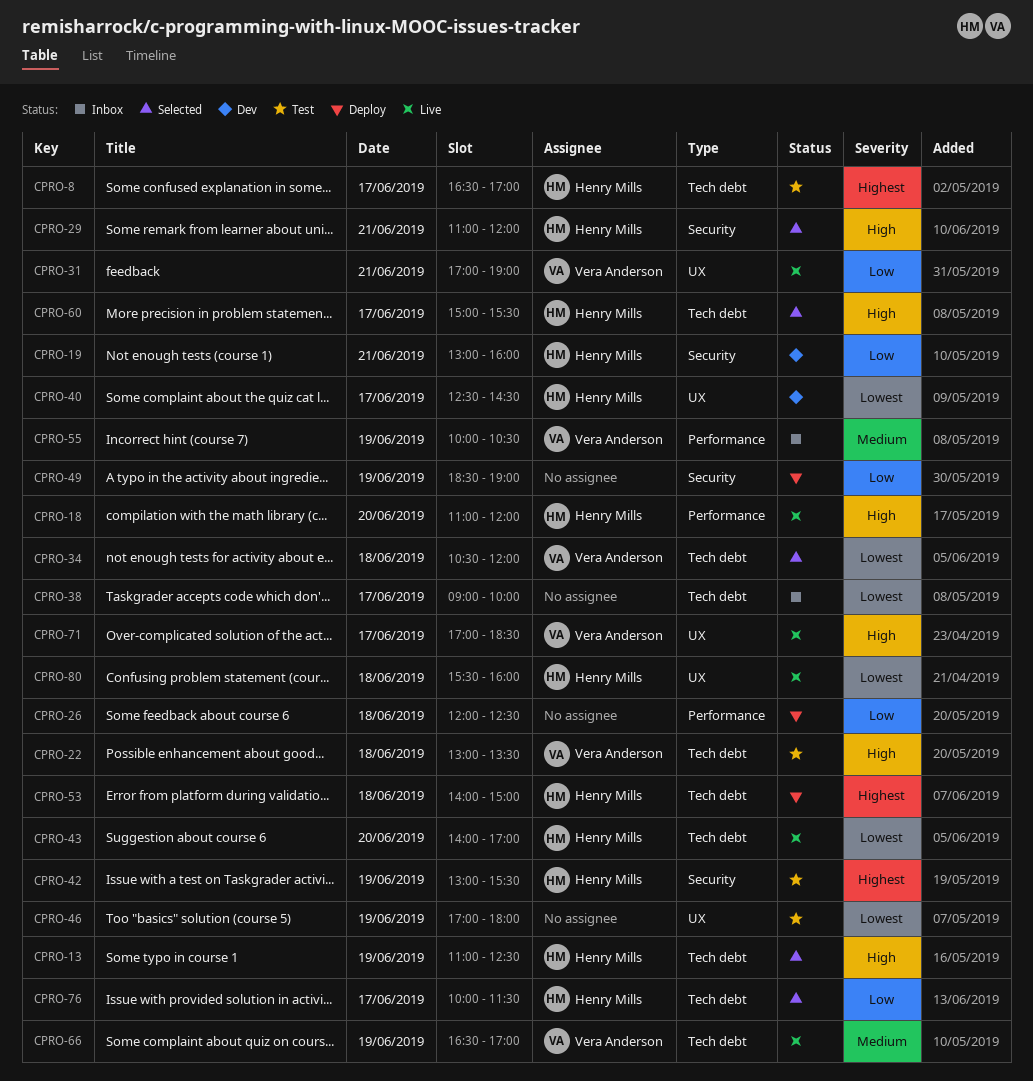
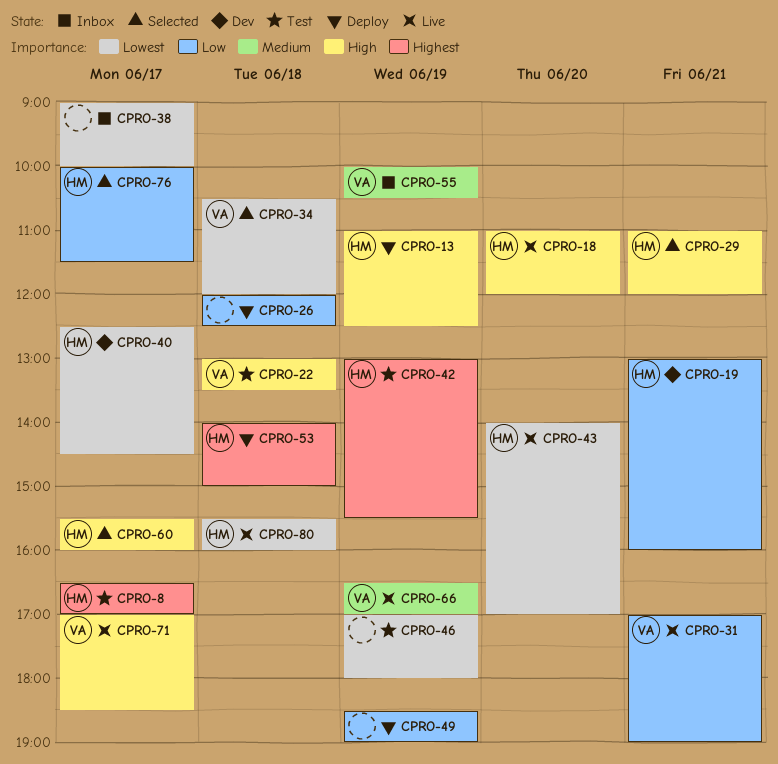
CPRO-13, status: Selected -> Deploy
CPRO-60, begins: 15:00 -> 15:30
CPRO-60, ends: 15:30 -> 16:00

